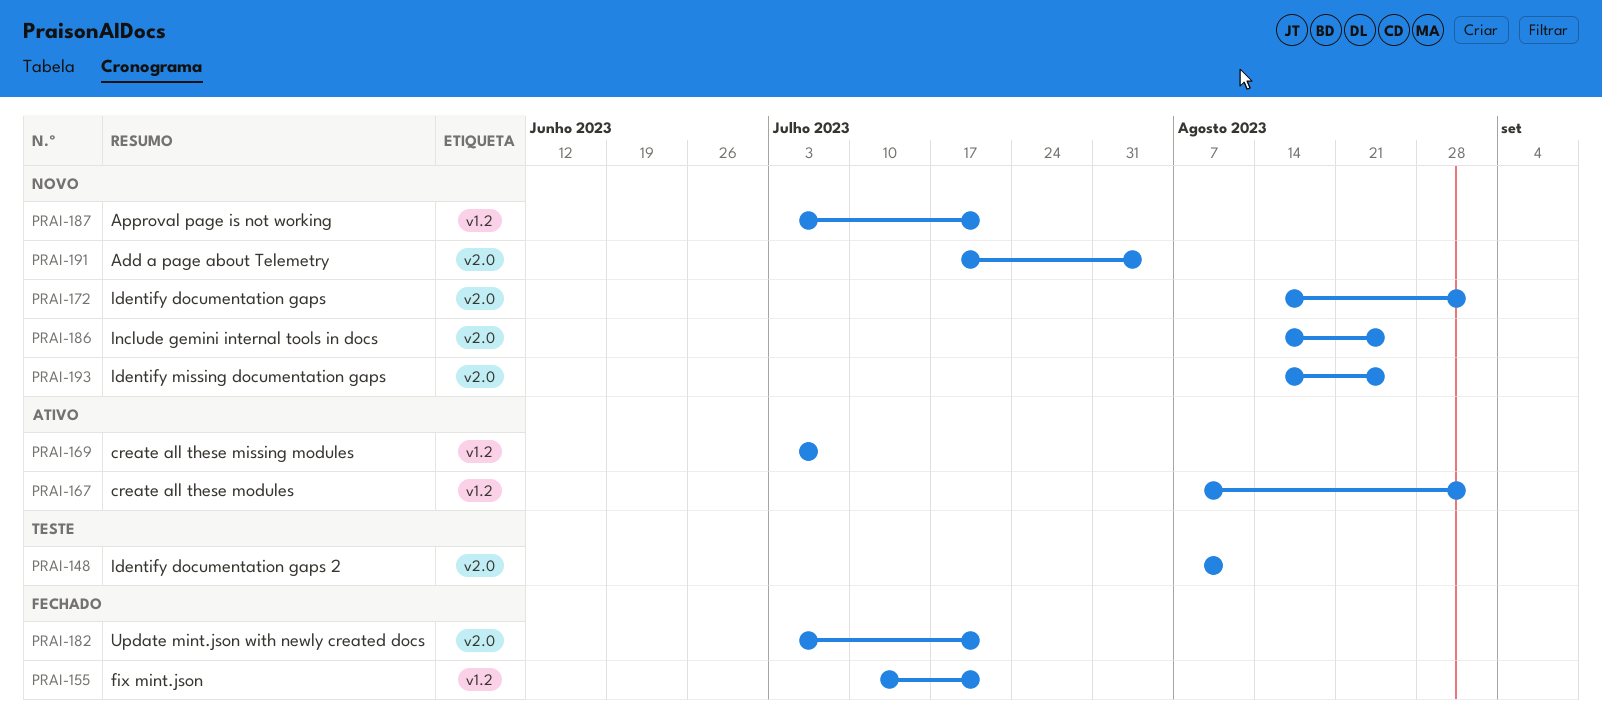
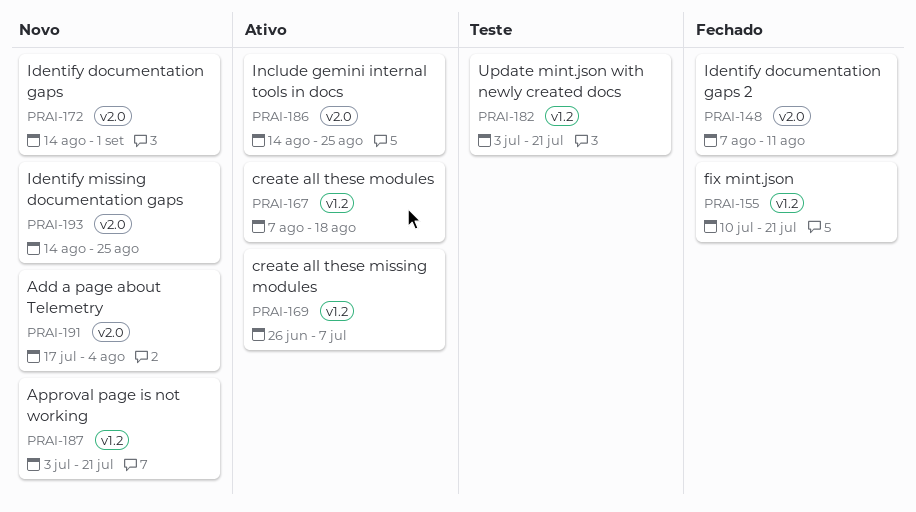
PRAI-148, status: Teste -> Fechado
PRAI-167, due: Sep 1 -> Aug 18
PRAI-169, start: Jul 3 -> Jun 26
PRAI-182, status: Fechado -> Teste
PRAI-182, label: v2.0 -> v1.2
PRAI-186, status: Novo -> Ativo

